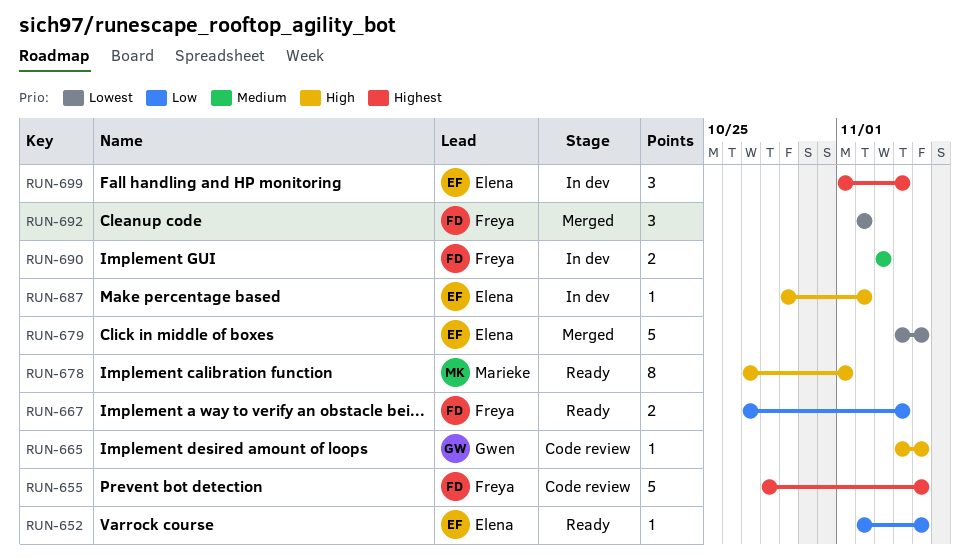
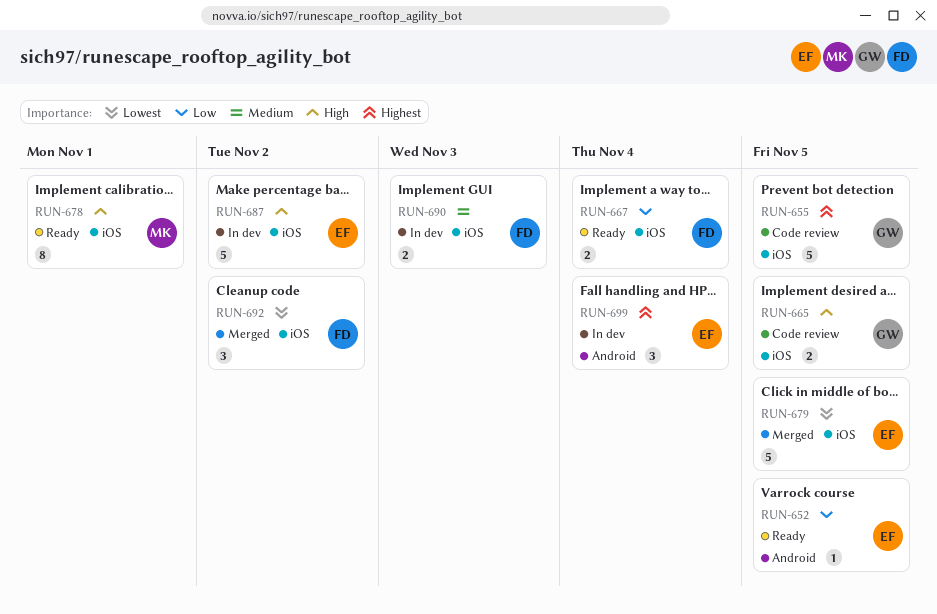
RUN-655, owner: Freya -> Gwen
RUN-665, estimate: 1 -> 2
RUN-687, estimate: 1 -> 5

